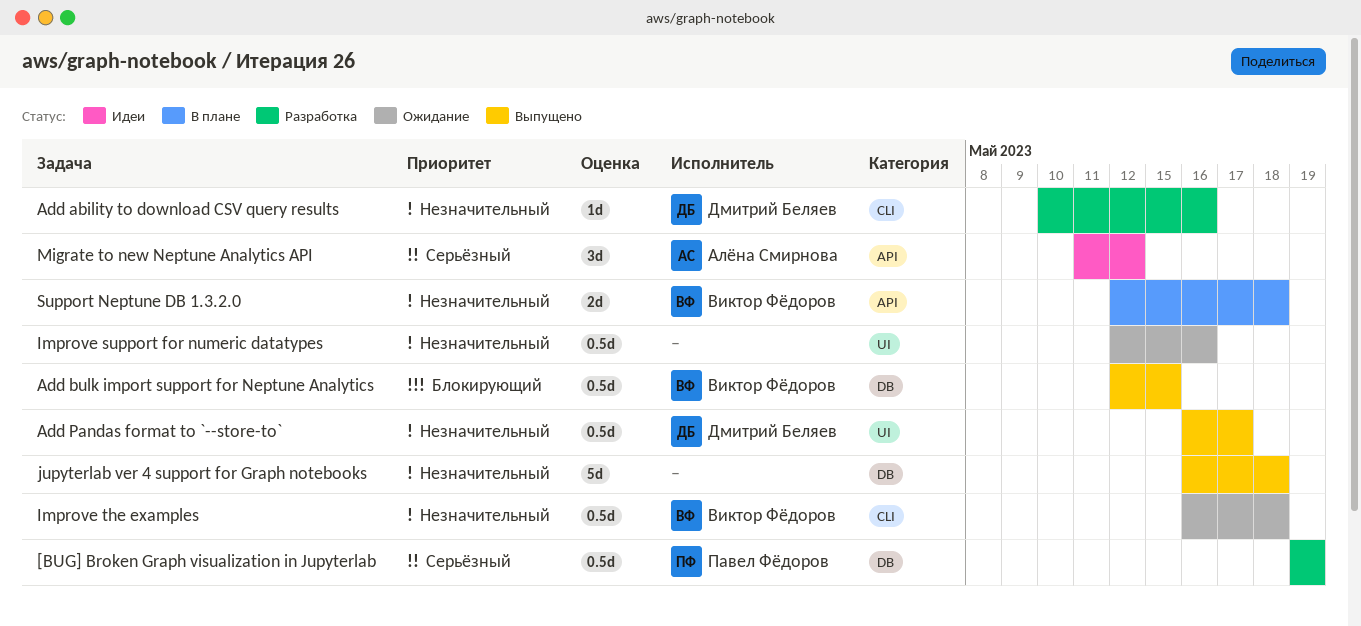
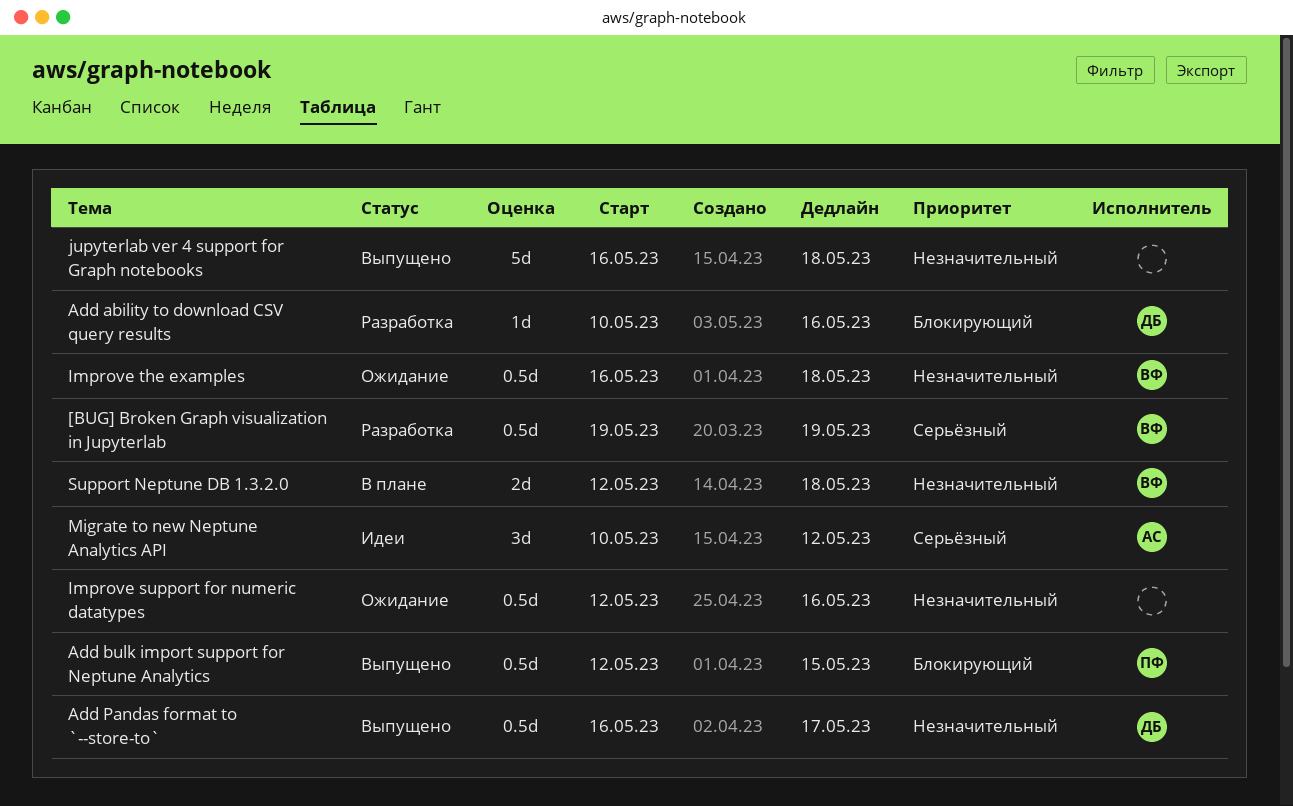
[BUG] Broken Graph visualization in Jupyterlab, owner: Павел Фёдоров -> Виктор Фёдоров
Add ability to download CSV query results, priority: Незначительный -> Блокирующий
Add bulk import support for Neptune Analytics, owner: Виктор Фёдоров -> Павел Фёдоров
Migrate to new Neptune Analytics API, start: May 11 -> May 10

